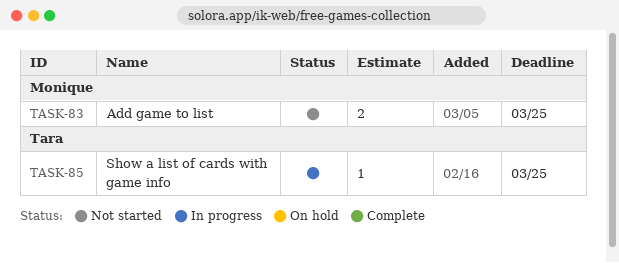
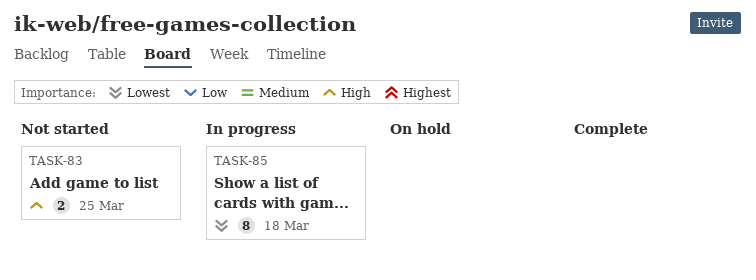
TASK-85, estimate: 1 -> 8
TASK-85, due: Mar 25 -> Mar 18

